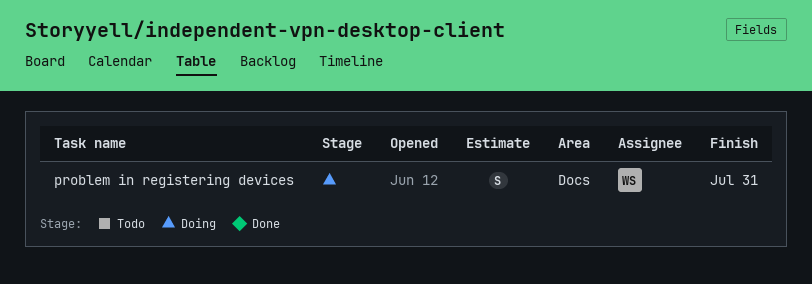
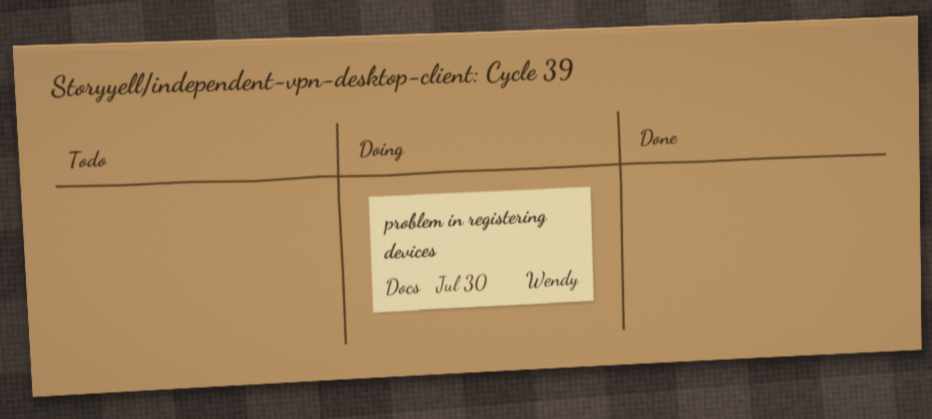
problem in registering devices, due: Jul 31 -> Jul 30

